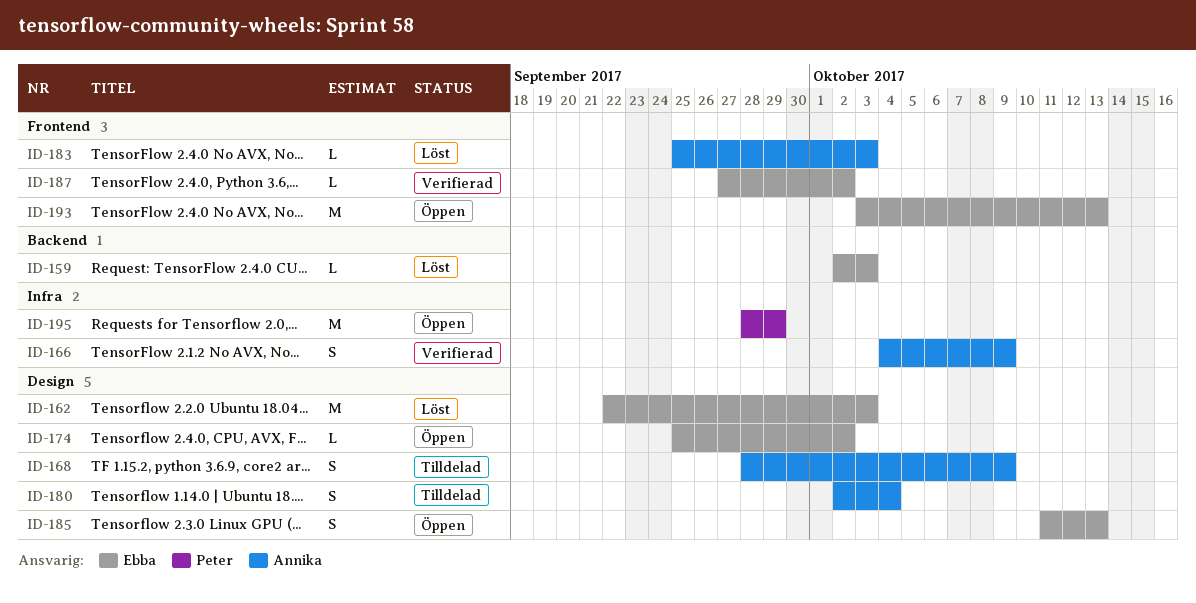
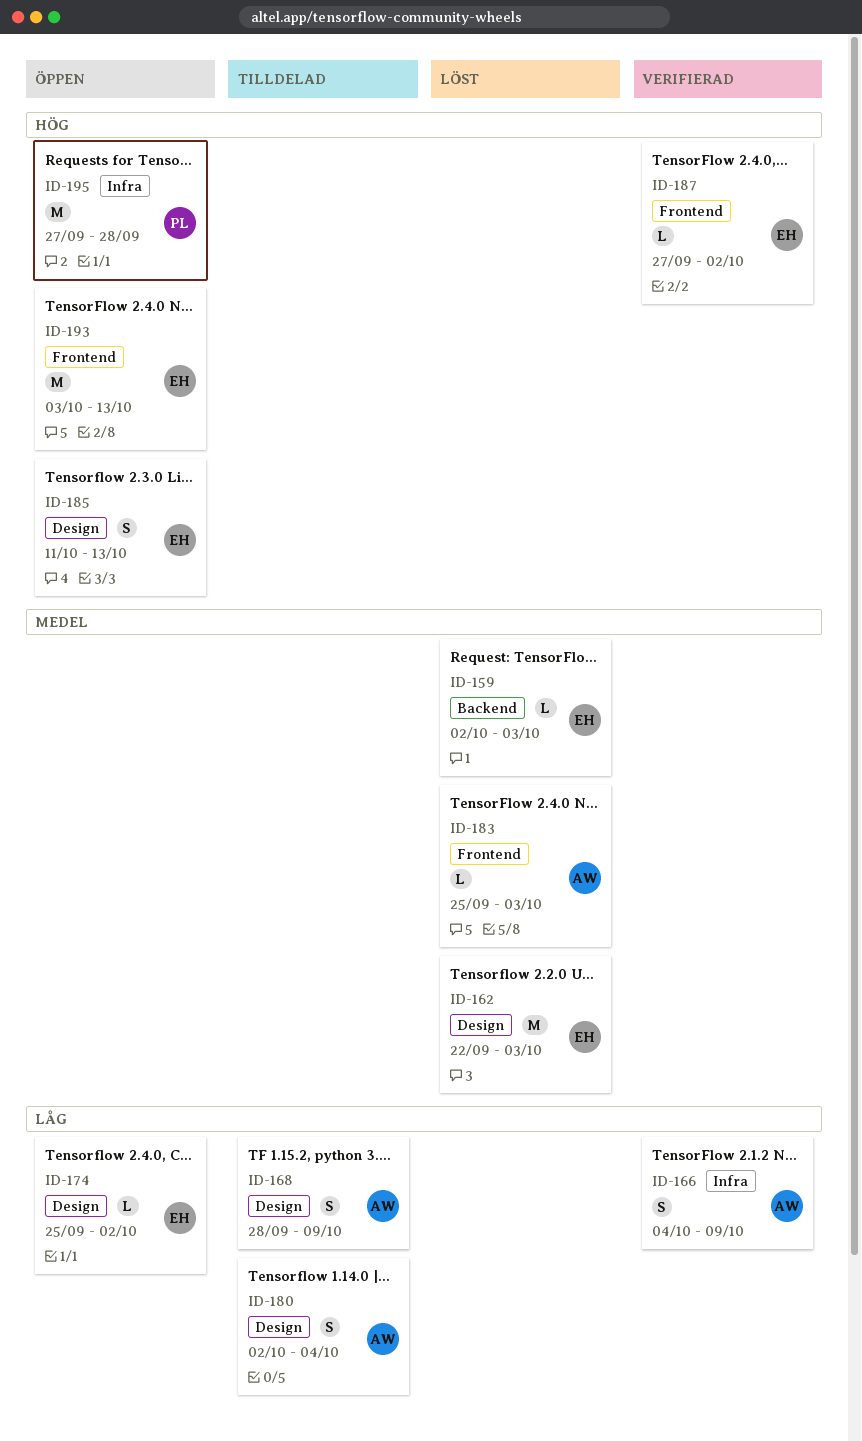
ID-195, start: Sep 28 -> Sep 27
ID-195, due: Sep 29 -> Sep 28

